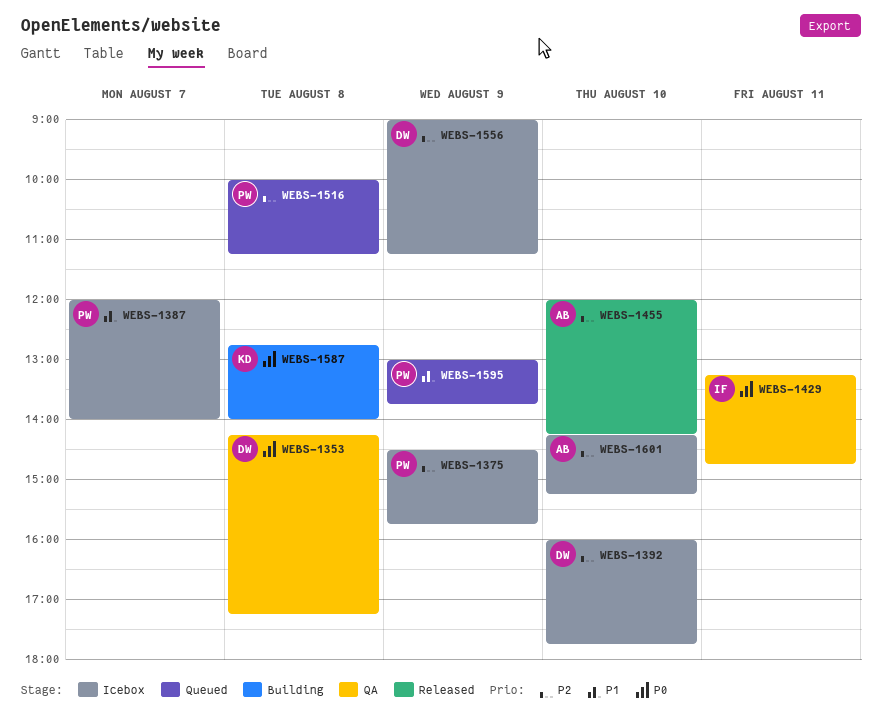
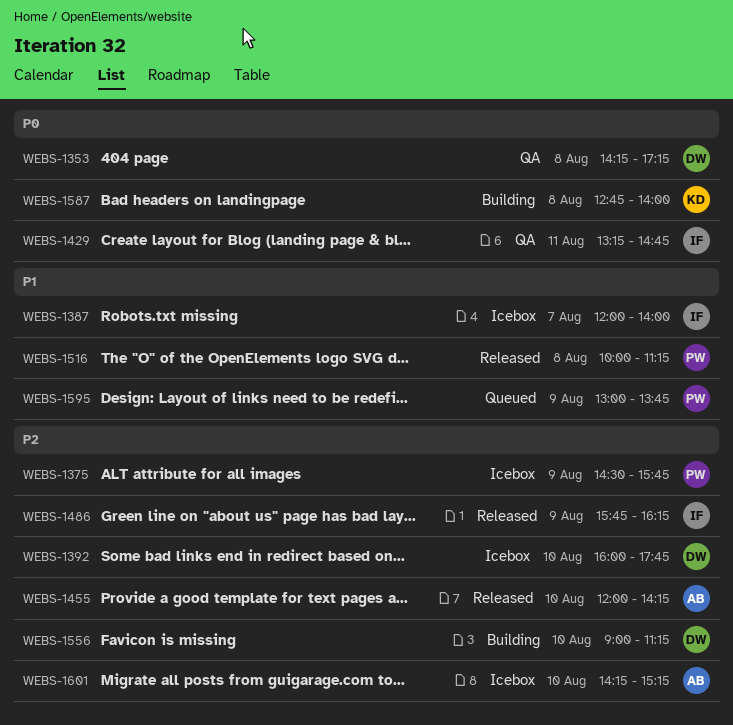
WEBS-1387, owner: PW -> IF
WEBS-1486: none -> present
WEBS-1516, status: Queued -> Released
WEBS-1516, priority: P2 -> P1
WEBS-1556, status: Icebox -> Building
WEBS-1556, day: Aug 9 -> Aug 10

